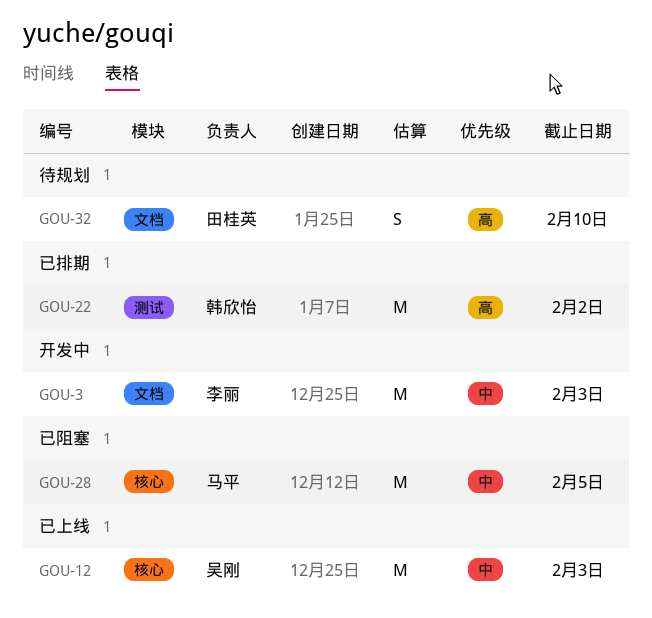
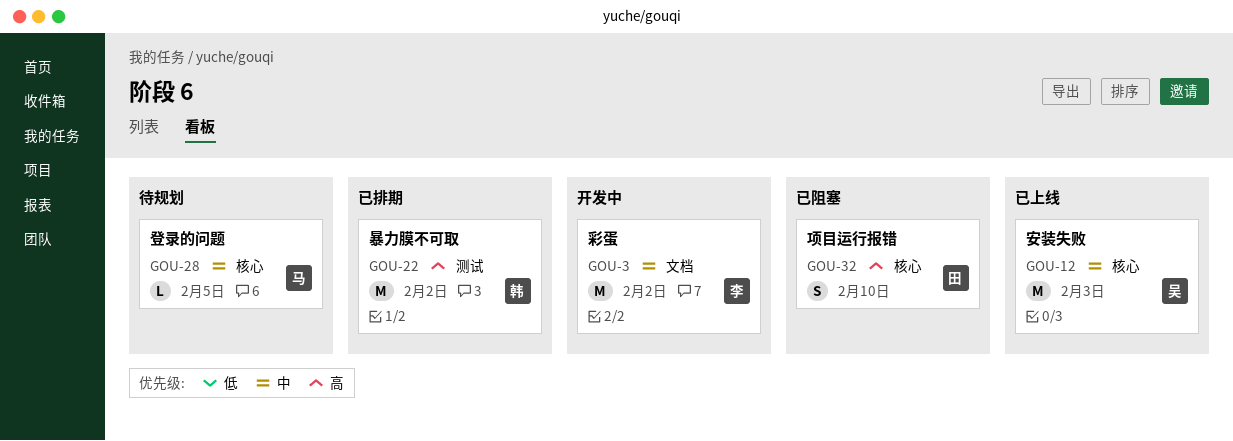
GOU-3, due: Feb 3 -> Feb 2
GOU-28, status: 已阻塞 -> 待规划
GOU-28, estimate: M -> L
GOU-32, status: 待规划 -> 已阻塞
GOU-32, label: 文档 -> 核心

